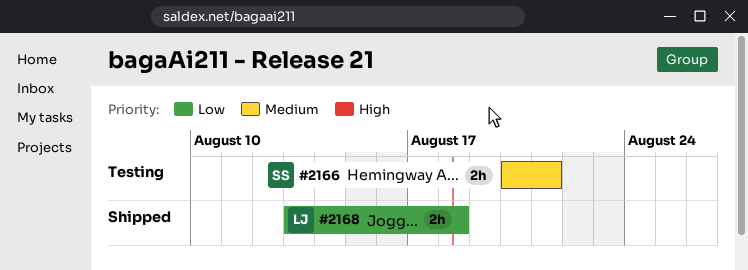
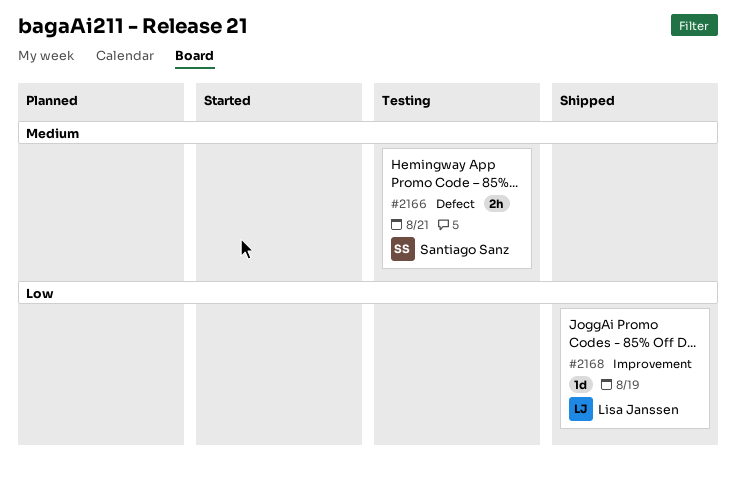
#2168, estimate: 2h -> 1d
#2168, due: Aug 18 -> Aug 19

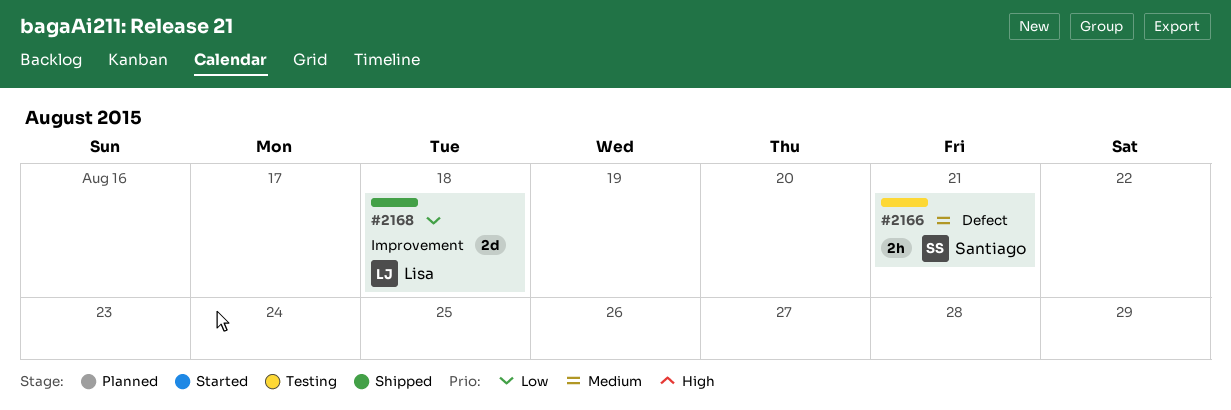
#2168, estimate: 1d -> 2d
#2168, due: Aug 19 -> Aug 18

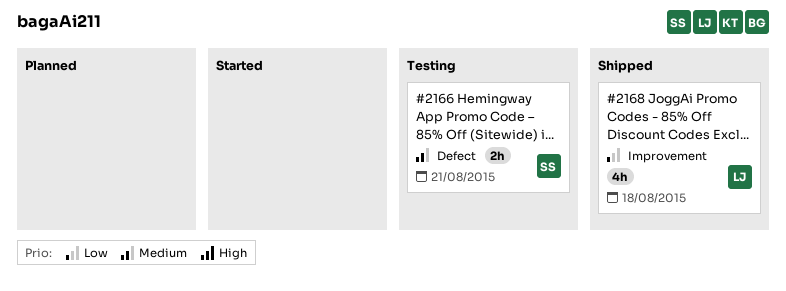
#2168, estimate: 2d -> 4h

